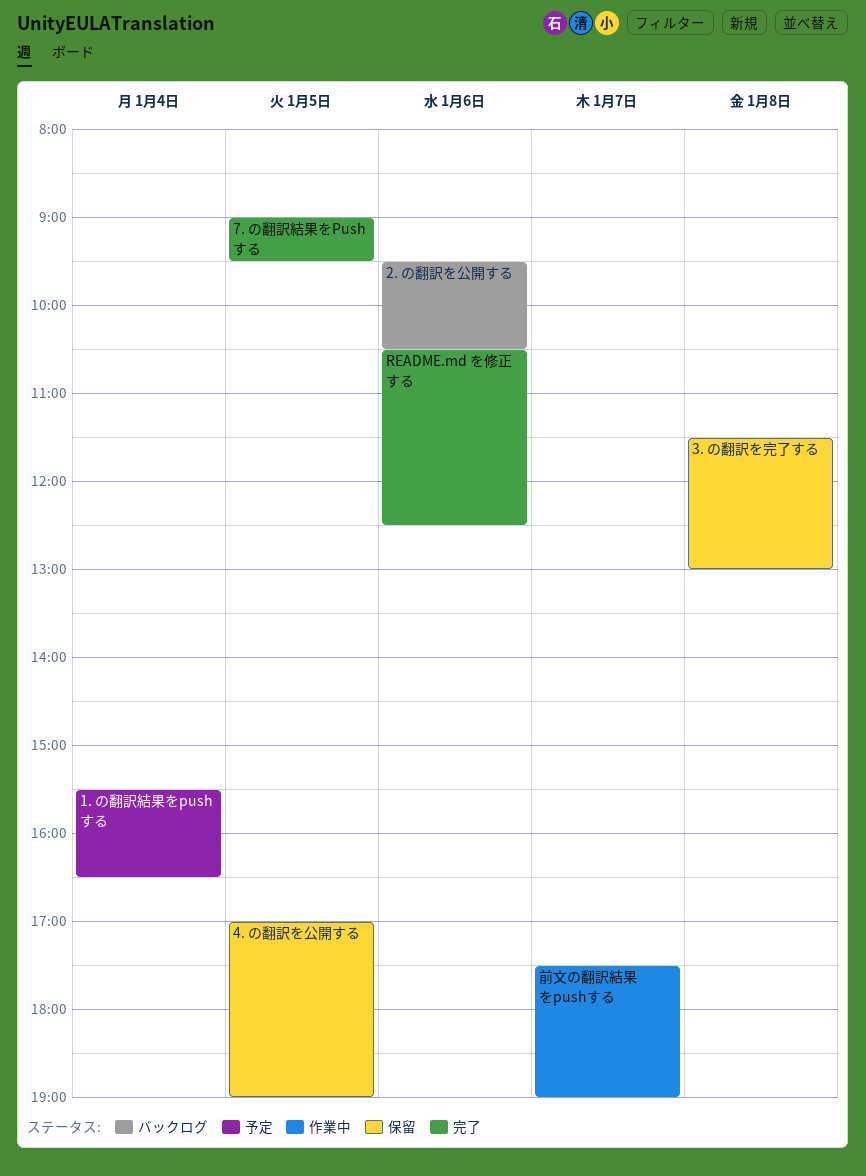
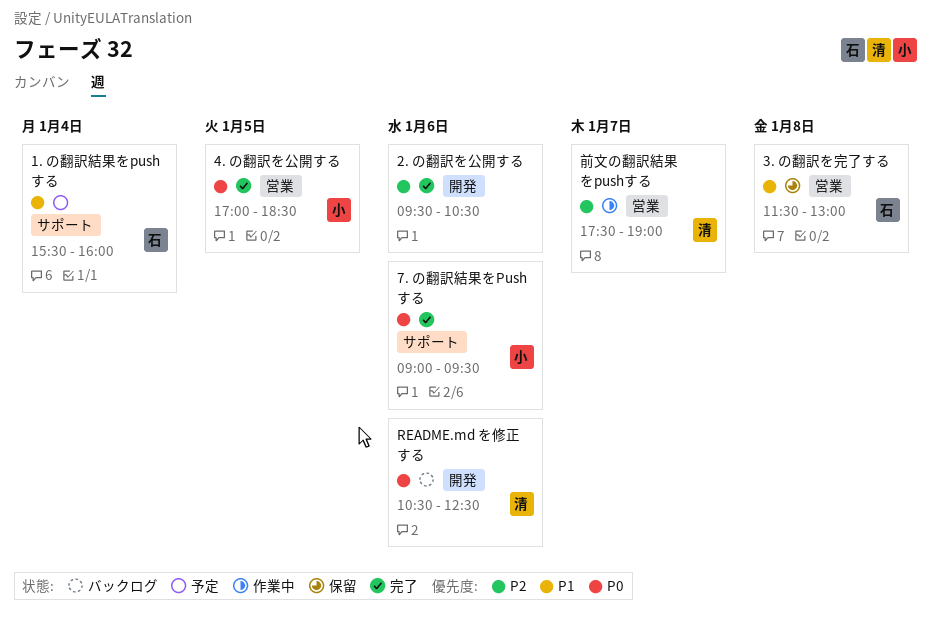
1. の翻訳結果をpushする, ends: 16:30 -> 16:00
2. の翻訳を公開する, status: バックログ -> 完了
4. の翻訳を公開する, status: 保留 -> 完了
4. の翻訳を公開する, ends: 19:00 -> 18:30
7. の翻訳結果をPushする, day: Jan 5 -> Jan 6
README.md を修正する, status: 完了 -> バックログ

